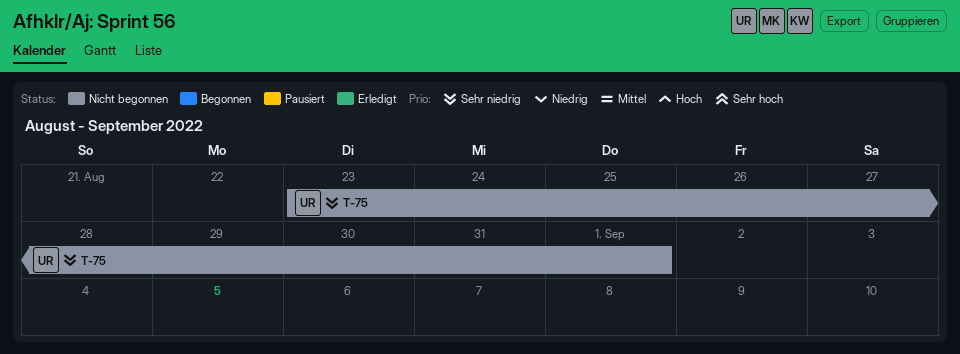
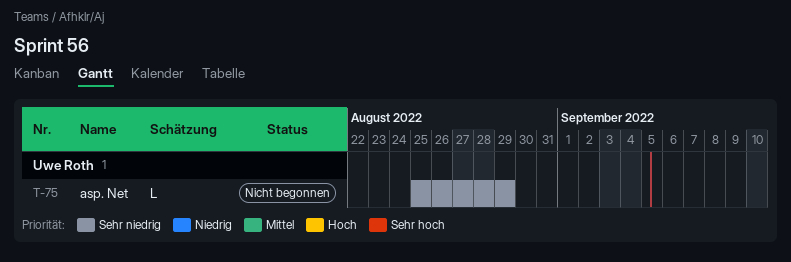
T-75, start: Aug 23 -> Aug 25
T-75, due: Sep 1 -> Aug 29

